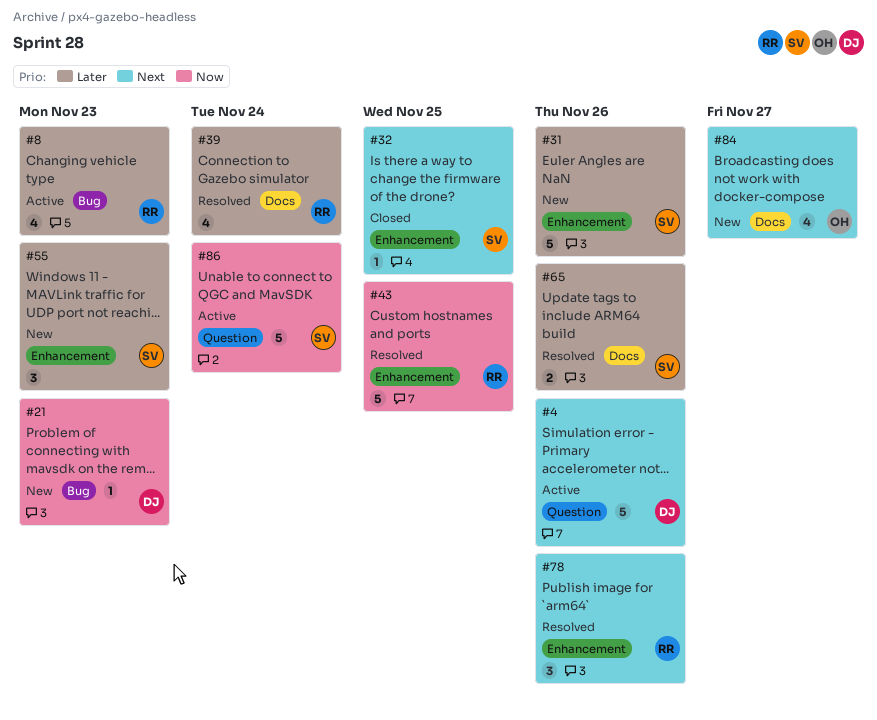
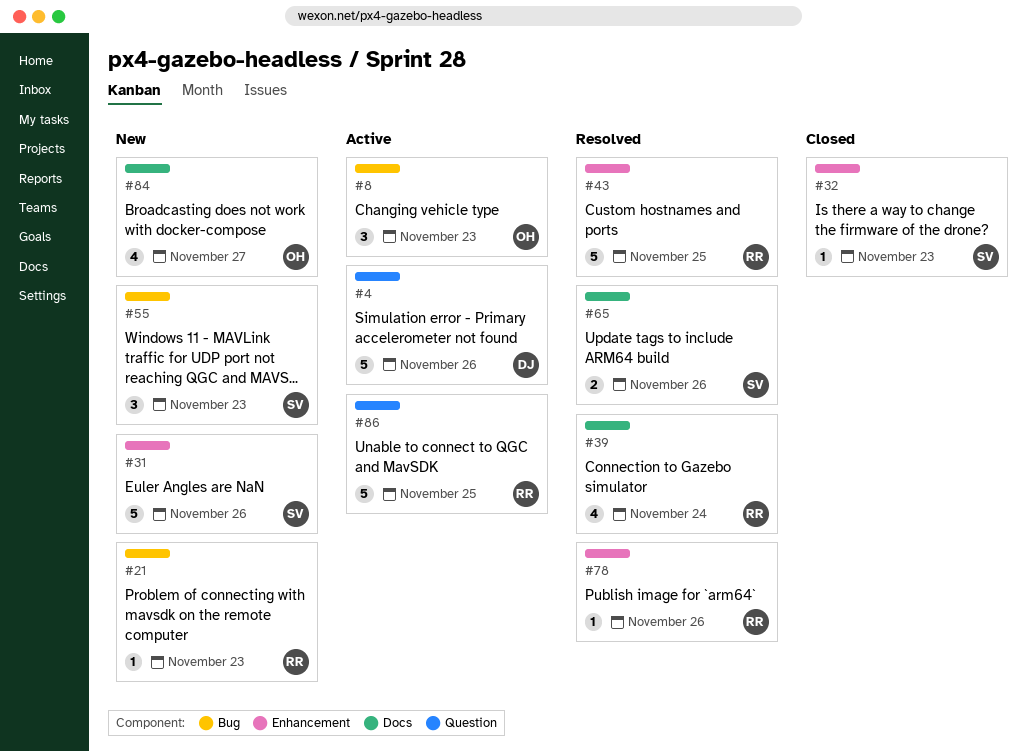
#8, owner: RR -> OH
#8, estimate: 4 -> 3
#21, owner: DJ -> RR
#32, due: Nov 25 -> Nov 23
#55, label: Enhancement -> Bug
#78, estimate: 3 -> 1
#86, owner: SV -> RR
#86, due: Nov 24 -> Nov 25

